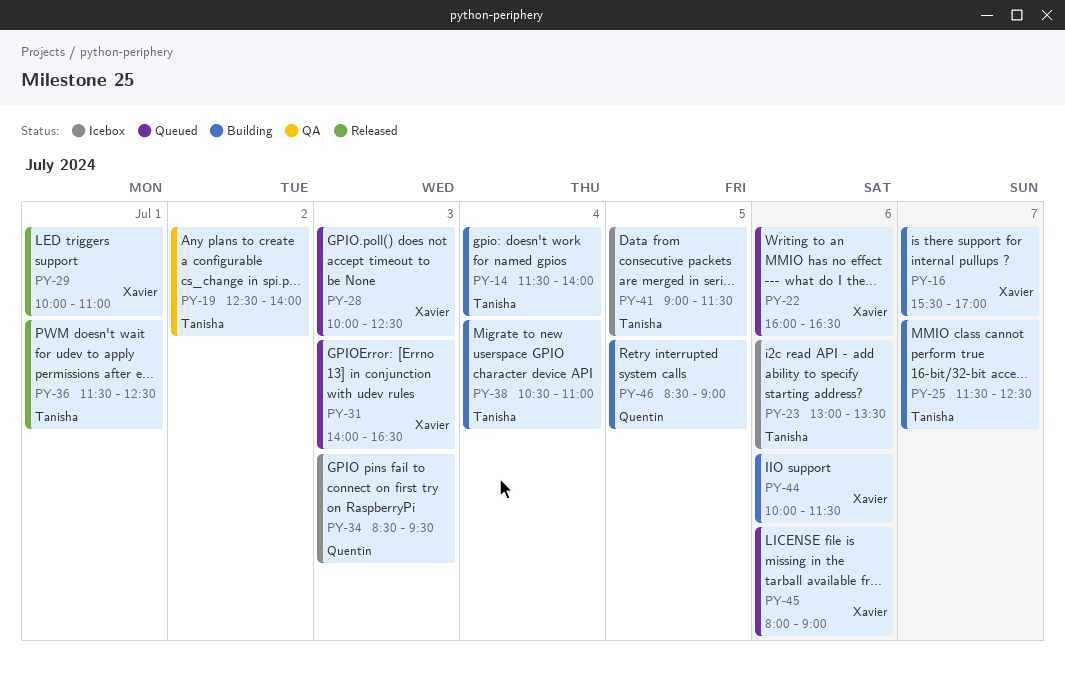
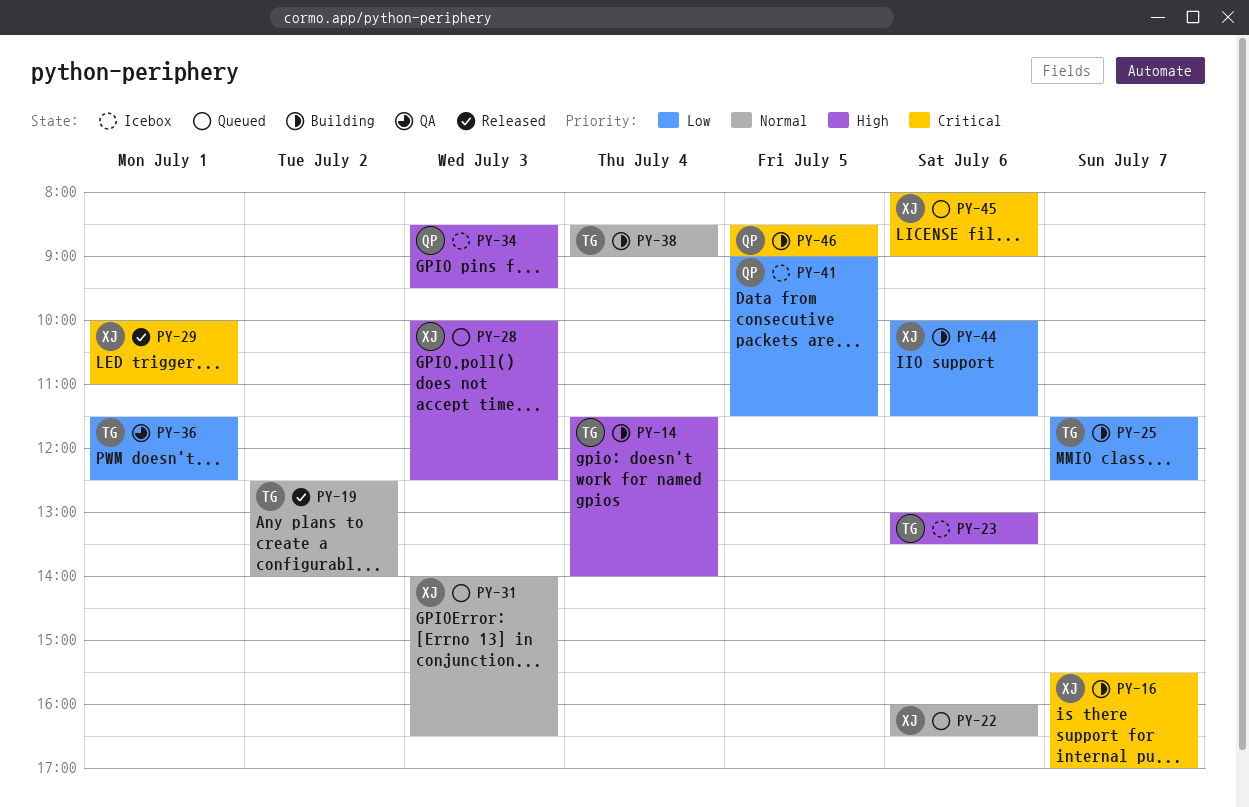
PY-19, status: QA -> Released
PY-36, status: Released -> QA
PY-38, begins: 10:30 -> 08:30
PY-38, ends: 11:00 -> 09:00
PY-41, owner: Tanisha -> Quentin

